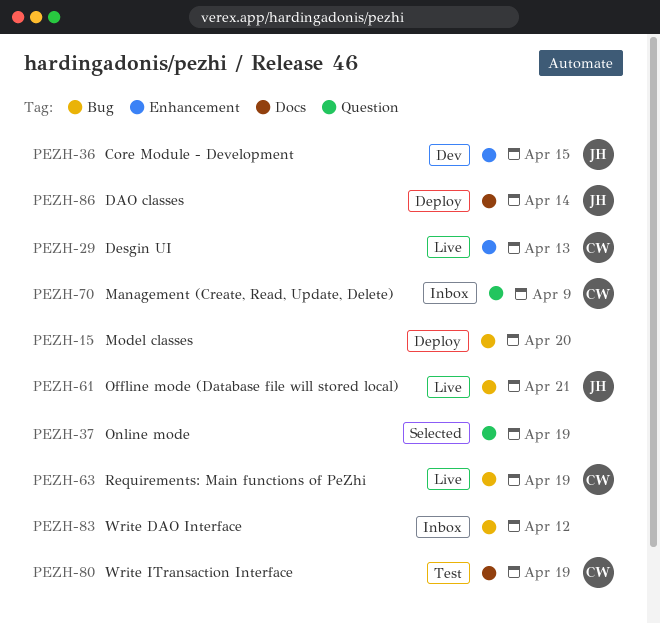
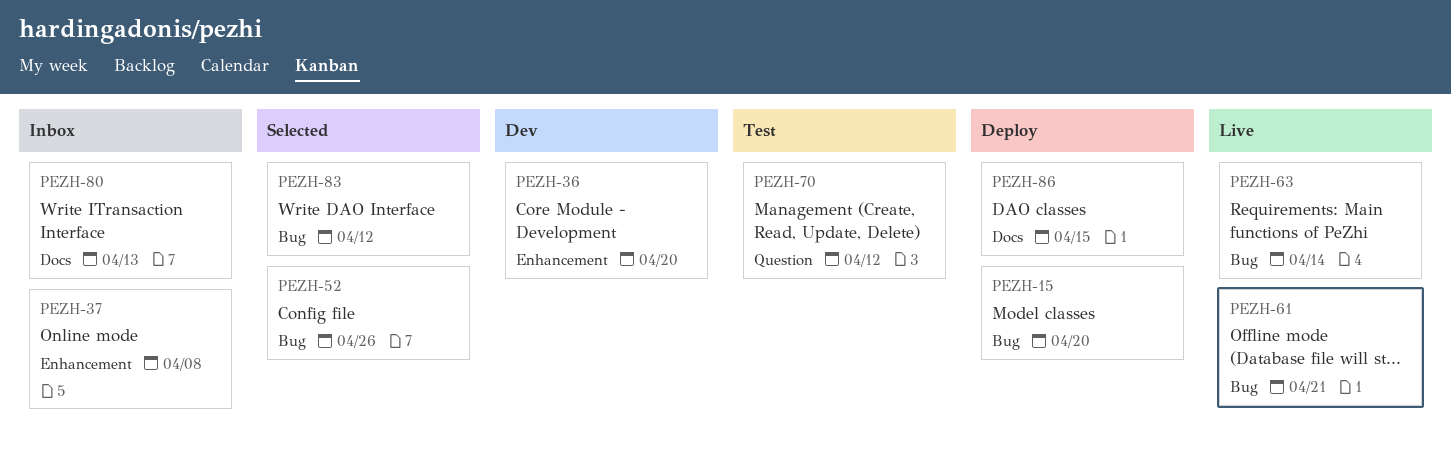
PEZH-29: present -> none
PEZH-36, due: Apr 15 -> Apr 20
PEZH-37, status: Selected -> Inbox
PEZH-37, label: Question -> Enhancement
PEZH-37, due: Apr 19 -> Apr 8
PEZH-52: none -> present
PEZH-63, due: Apr 19 -> Apr 14
PEZH-70, status: Inbox -> Test
PEZH-70, due: Apr 9 -> Apr 12
PEZH-80, status: Test -> Inbox
PEZH-80, due: Apr 19 -> Apr 13
PEZH-83, status: Inbox -> Selected
PEZH-86, due: Apr 14 -> Apr 15

